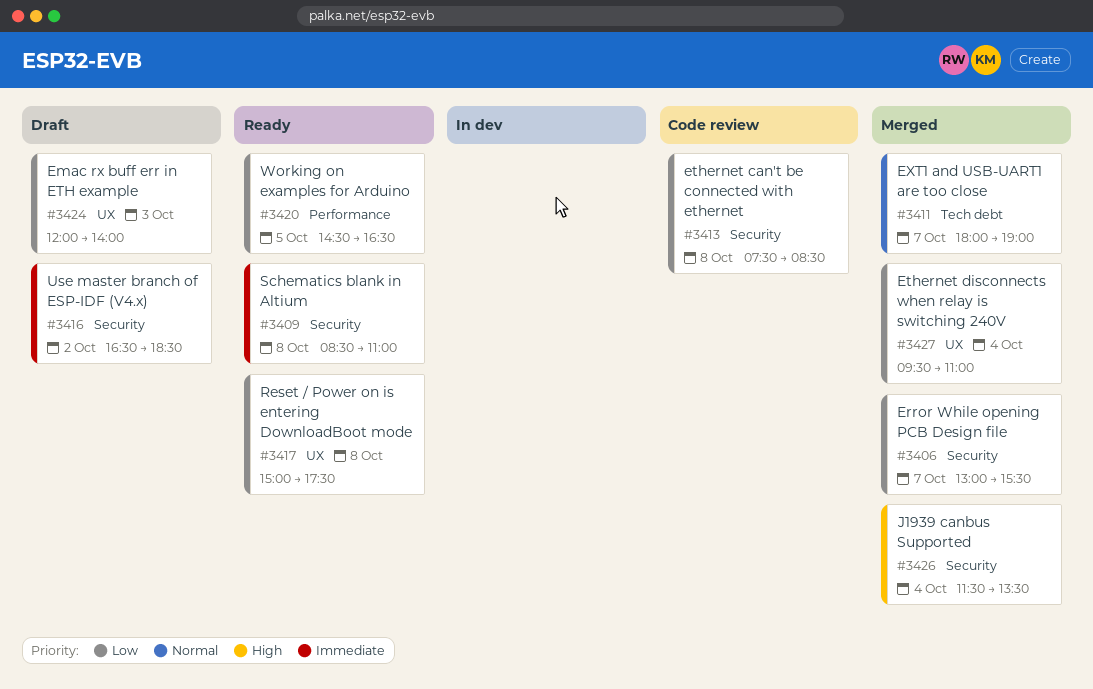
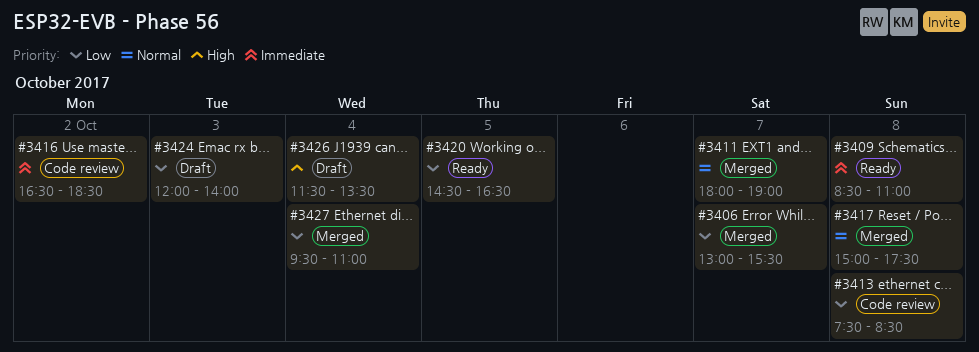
#3416, status: Draft -> Code review
#3417, status: Ready -> Merged
#3417, priority: Low -> Normal
#3426, status: Merged -> Draft

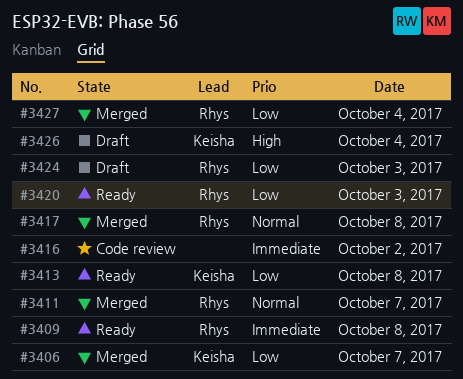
#3413, status: Code review -> Ready
#3420, day: Oct 5 -> Oct 3

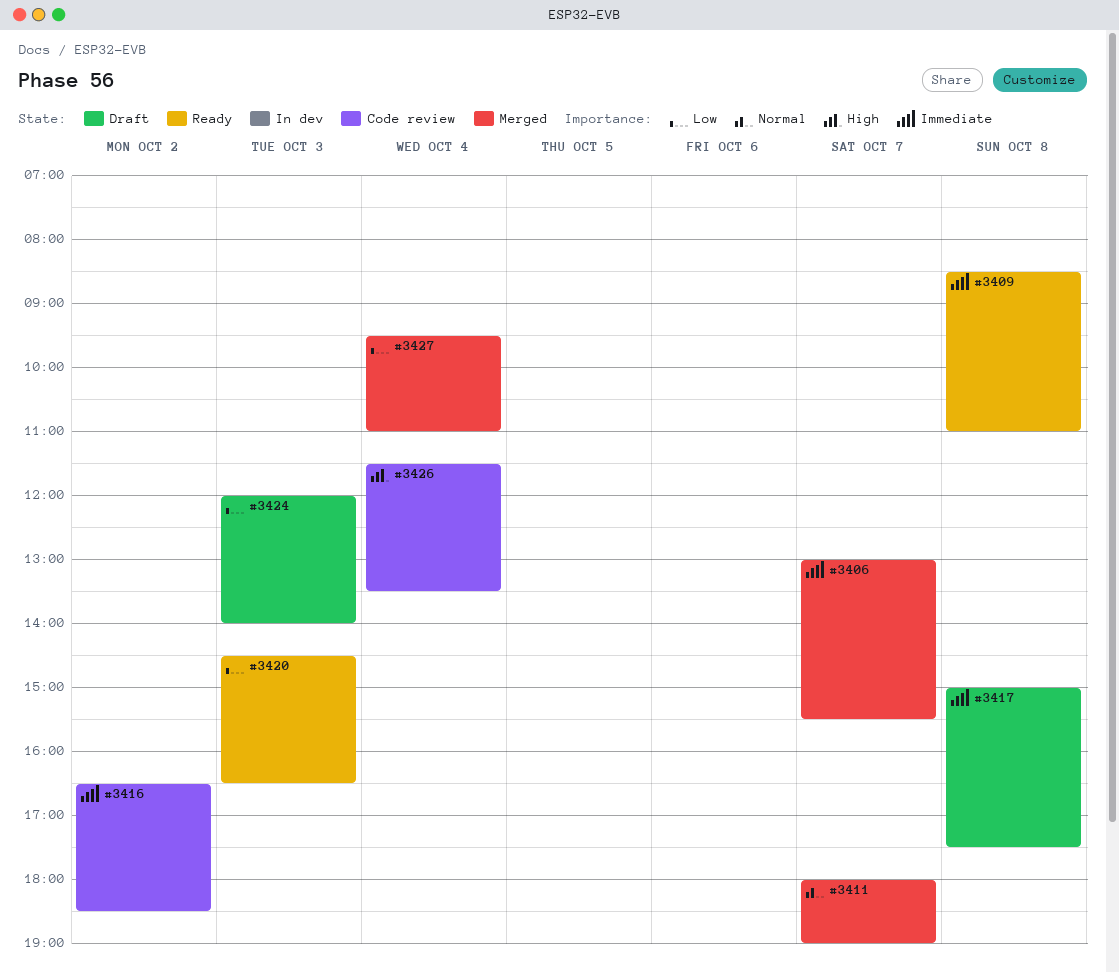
#3406, priority: Low -> Immediate
#3413: present -> none
#3417, status: Merged -> Draft
#3417, priority: Normal -> Immediate
#3426, status: Draft -> Code review

